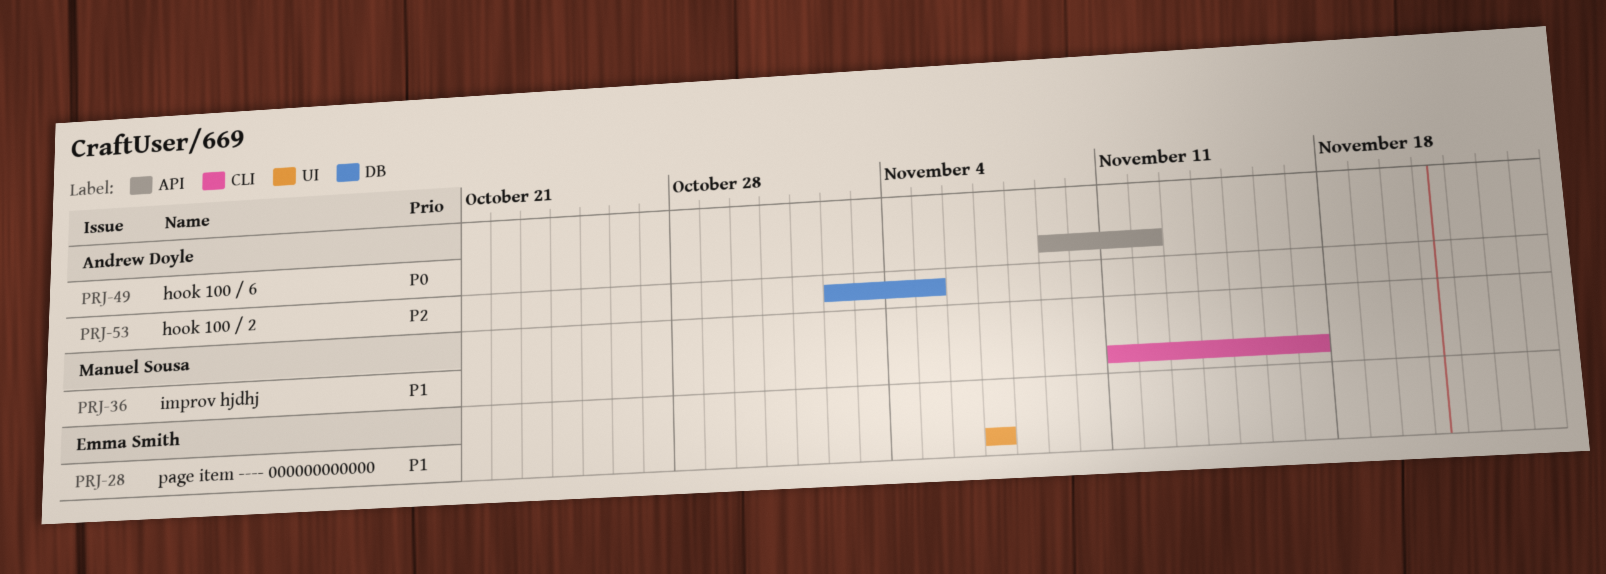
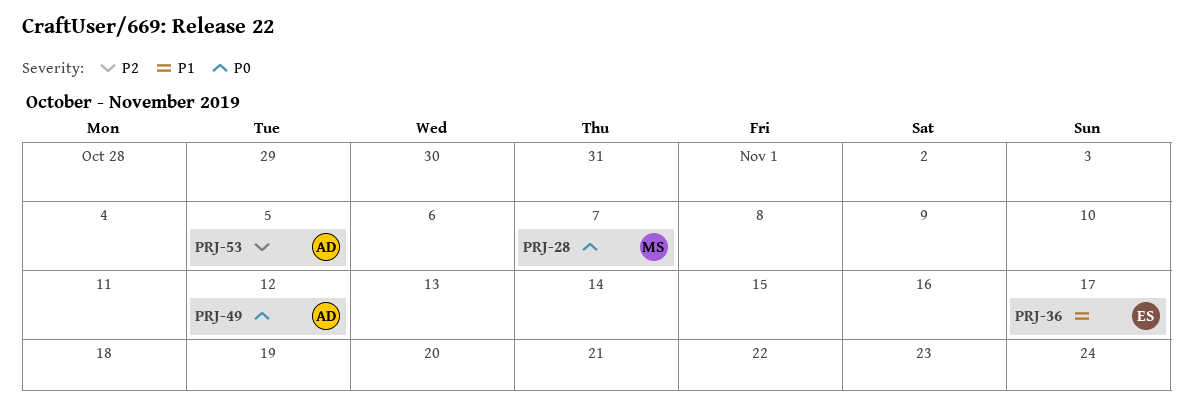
PRJ-28, owner: Emma Smith -> Manuel Sousa
PRJ-28, priority: P1 -> P0
PRJ-36, owner: Manuel Sousa -> Emma Smith

